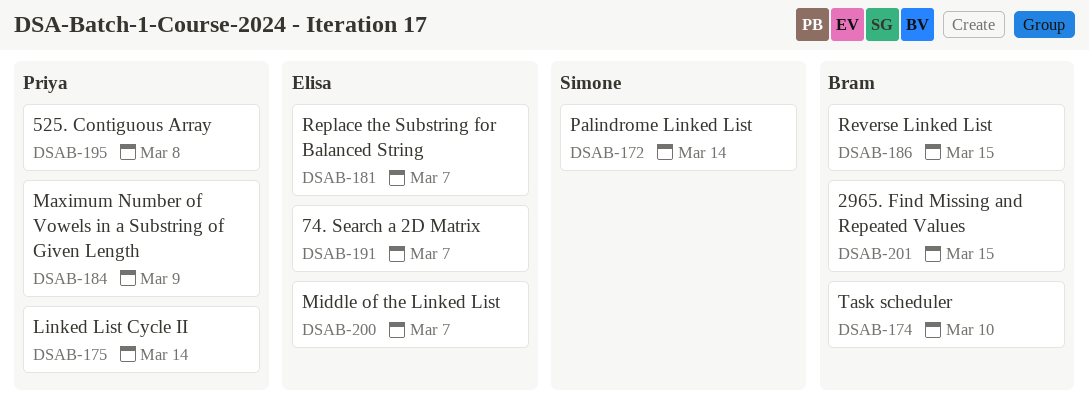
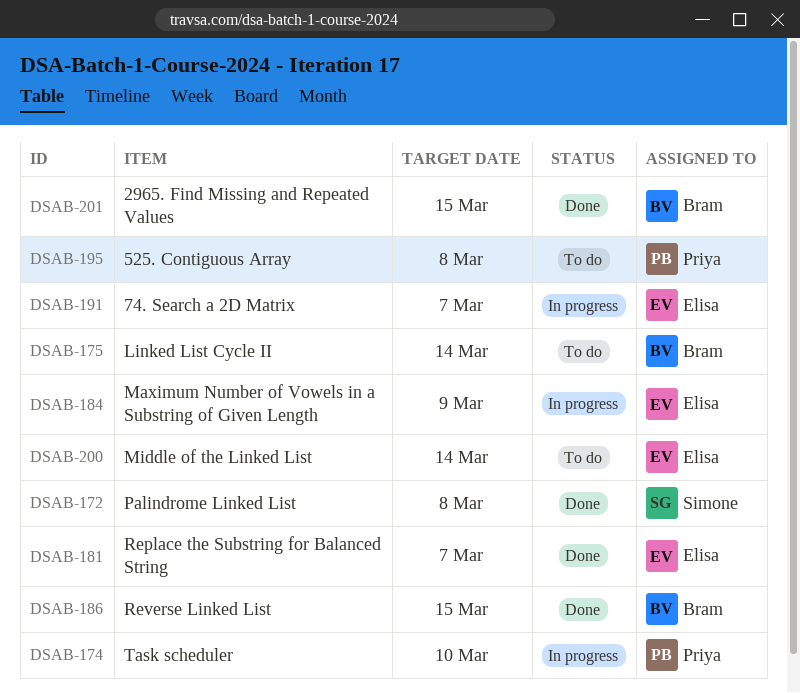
DSAB-172, due: Mar 14 -> Mar 8
DSAB-174, owner: Bram -> Priya
DSAB-175, owner: Priya -> Bram
DSAB-184, owner: Priya -> Elisa
DSAB-200, due: Mar 7 -> Mar 14

